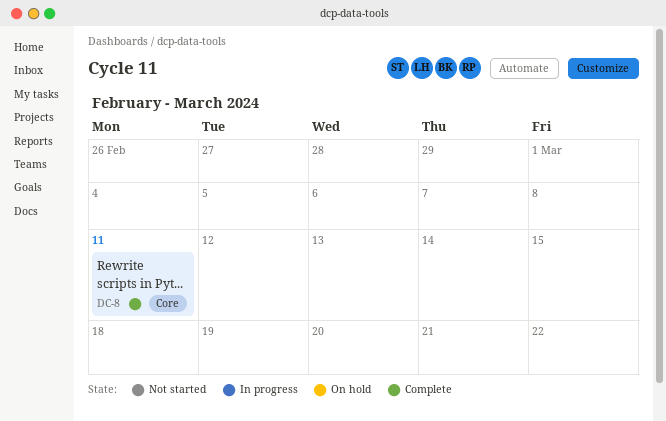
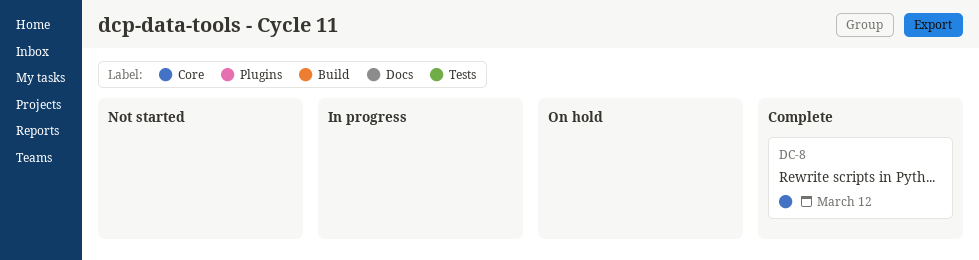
DC-8, due: Mar 11 -> Mar 12

